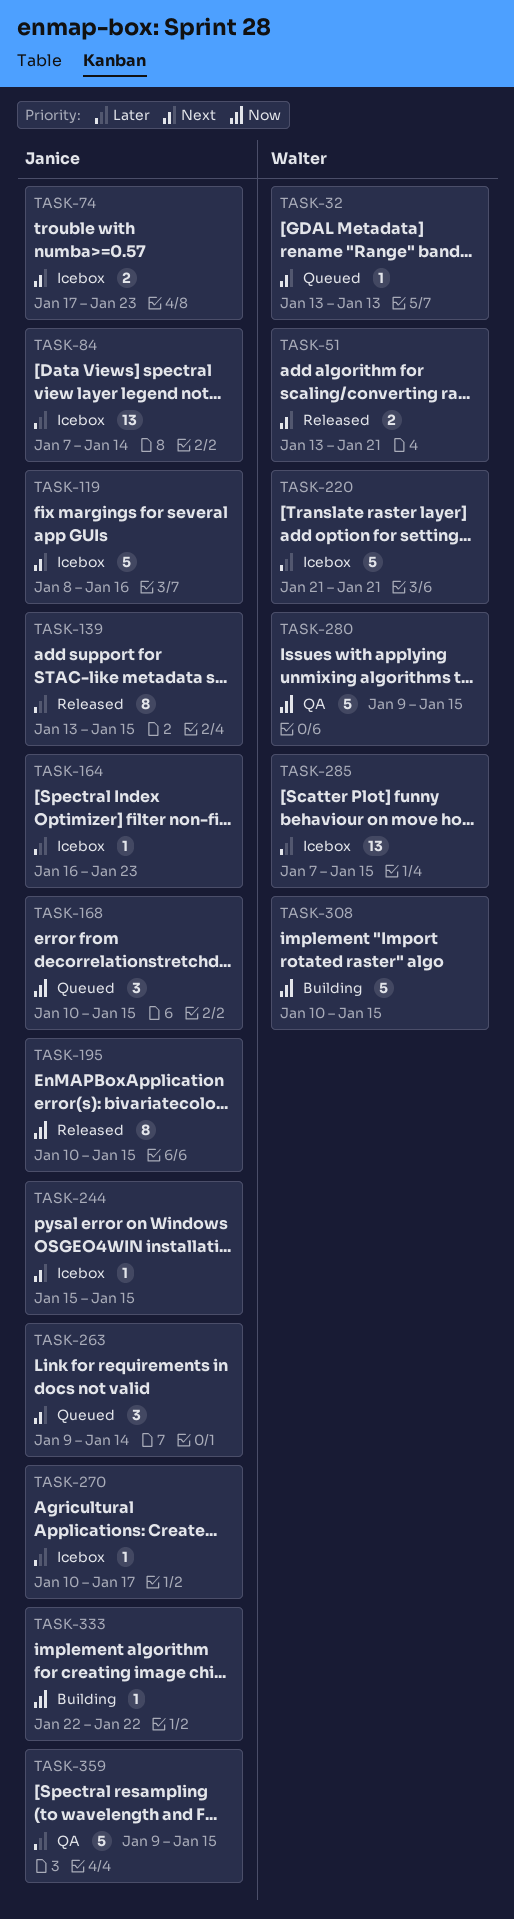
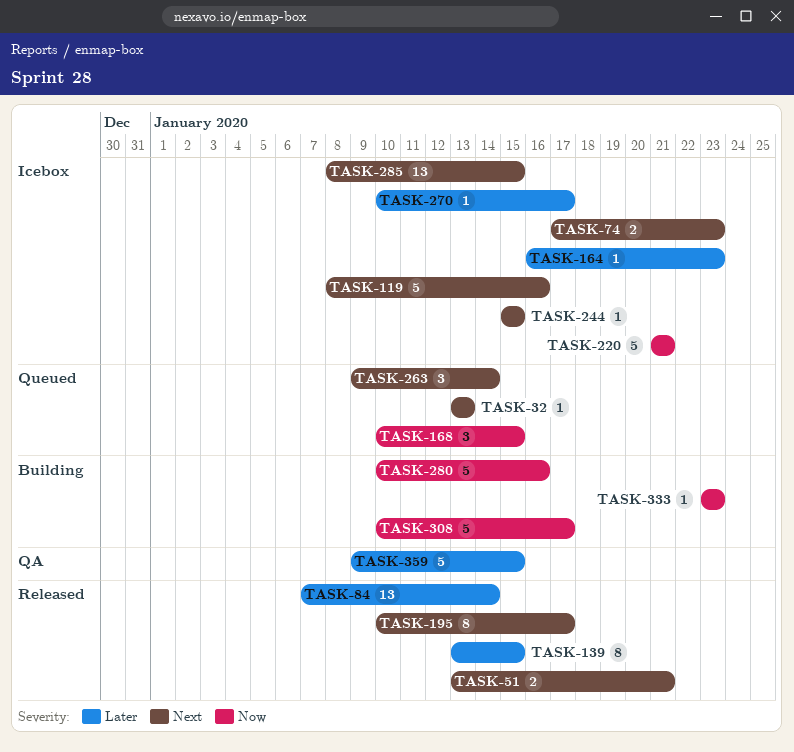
TASK-84, status: Icebox -> Released
TASK-195, priority: Now -> Next
TASK-195, due: Jan 15 -> Jan 17
TASK-220, priority: Later -> Now
TASK-280, status: QA -> Building
TASK-280, start: Jan 9 -> Jan 10
TASK-280, due: Jan 15 -> Jan 16
TASK-285, priority: Later -> Next
TASK-285, start: Jan 7 -> Jan 8
TASK-308, due: Jan 15 -> Jan 17
TASK-333, start: Jan 22 -> Jan 23
TASK-333, due: Jan 22 -> Jan 23

